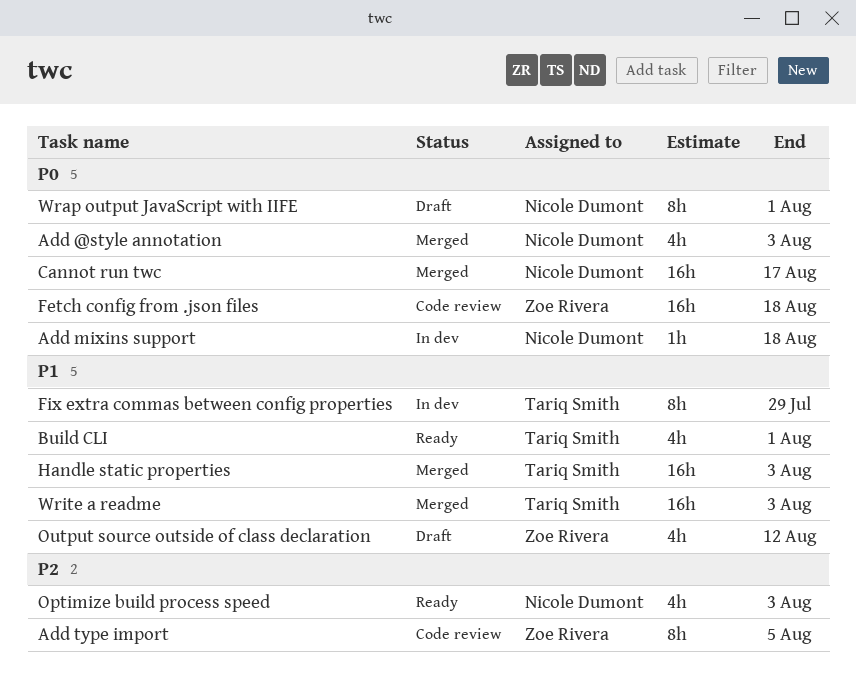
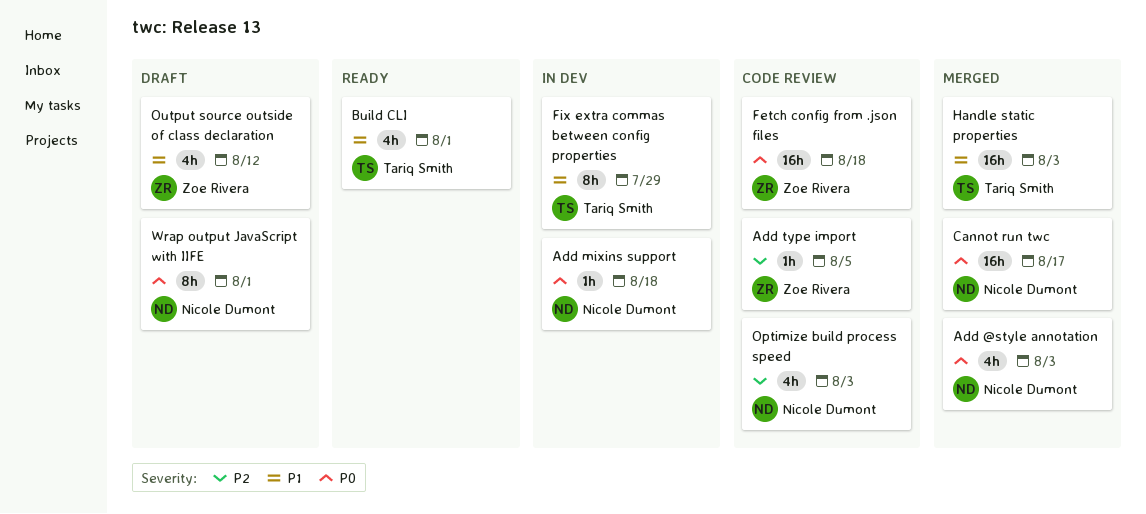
Add type import, estimate: 8h -> 1h
Optimize build process speed, status: Ready -> Code review
Write a readme: present -> none

